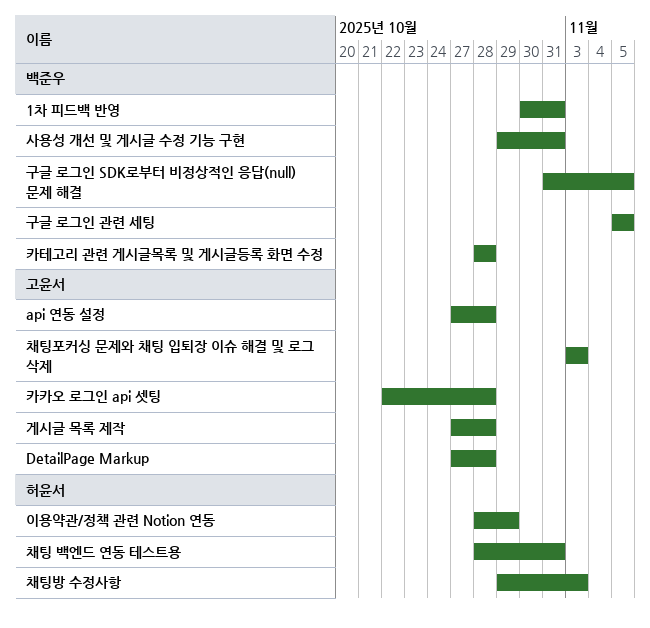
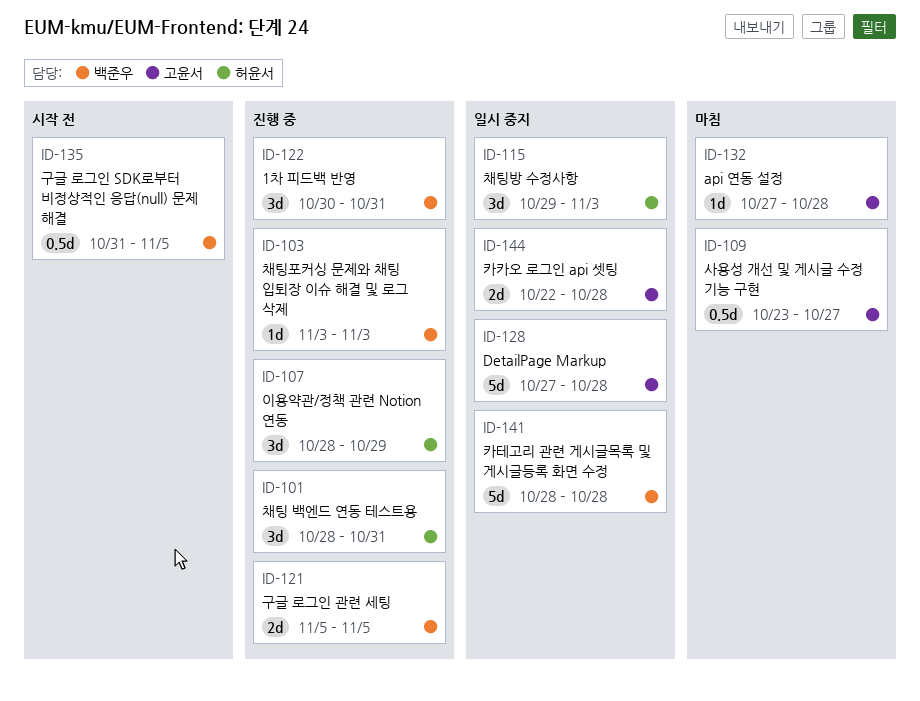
게시글 목록 제작: present -> none
사용성 개선 및 게시글 수정 기능 구현, owner: 백준우 -> 고윤서
사용성 개선 및 게시글 수정 기능 구현, start: Oct 29 -> Oct 23
사용성 개선 및 게시글 수정 기능 구현, due: Oct 31 -> Oct 27
채팅포커싱 문제와 채팅 입퇴장 이슈 해결 및 로그 삭제, owner: 고윤서 -> 백준우

